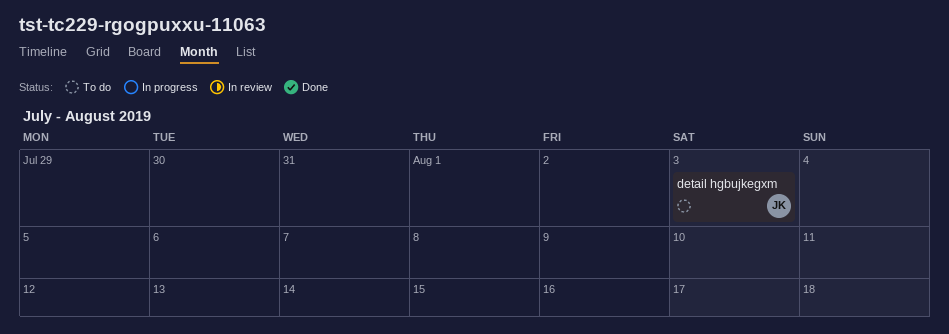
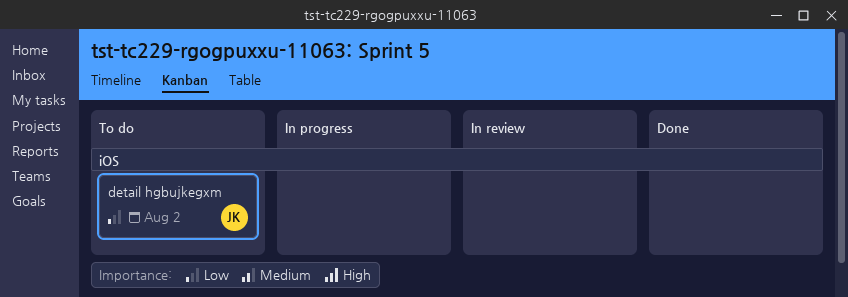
detail hgbujkegxm, due: Aug 3 -> Aug 2

